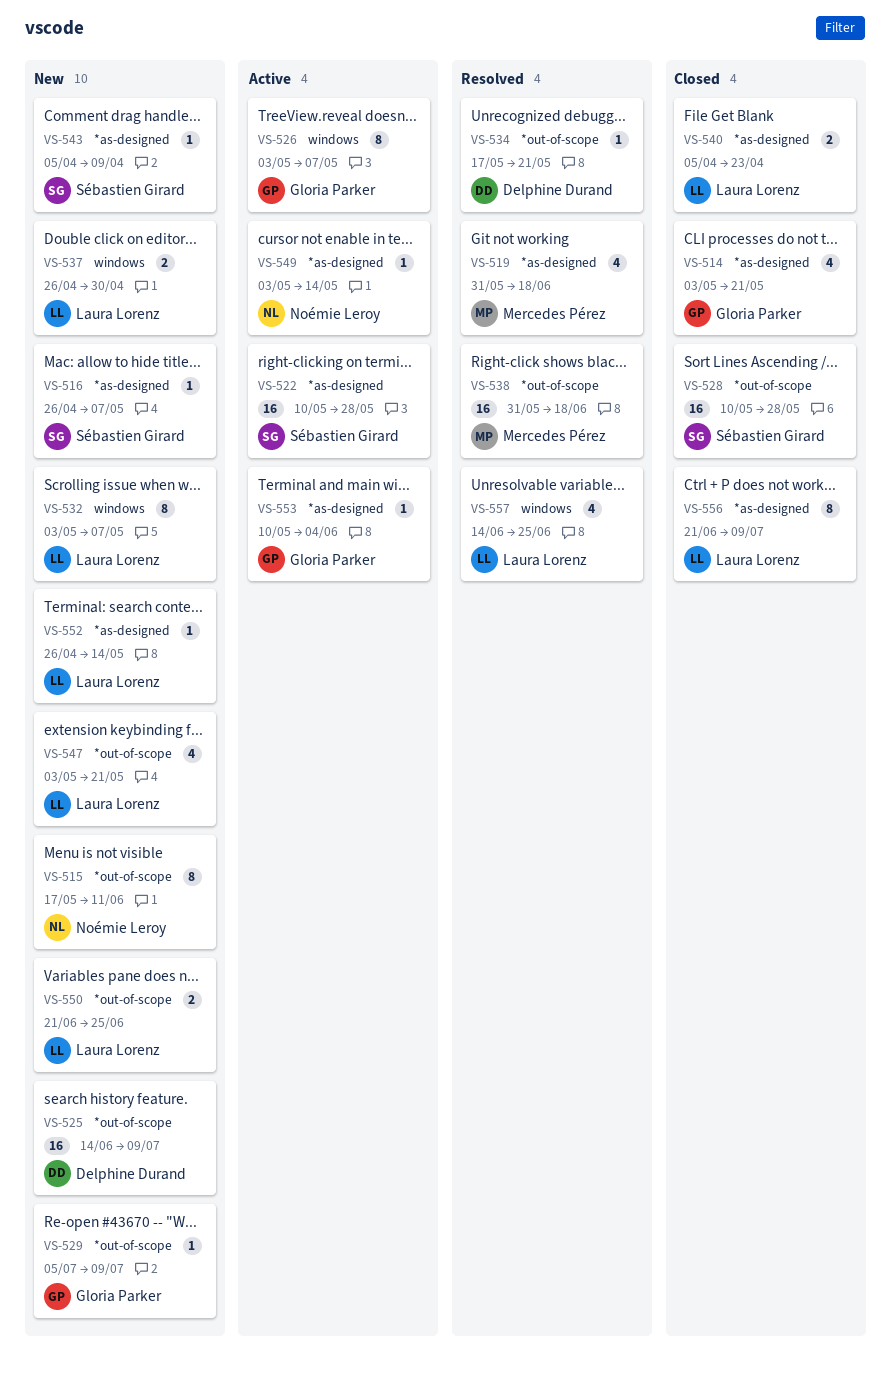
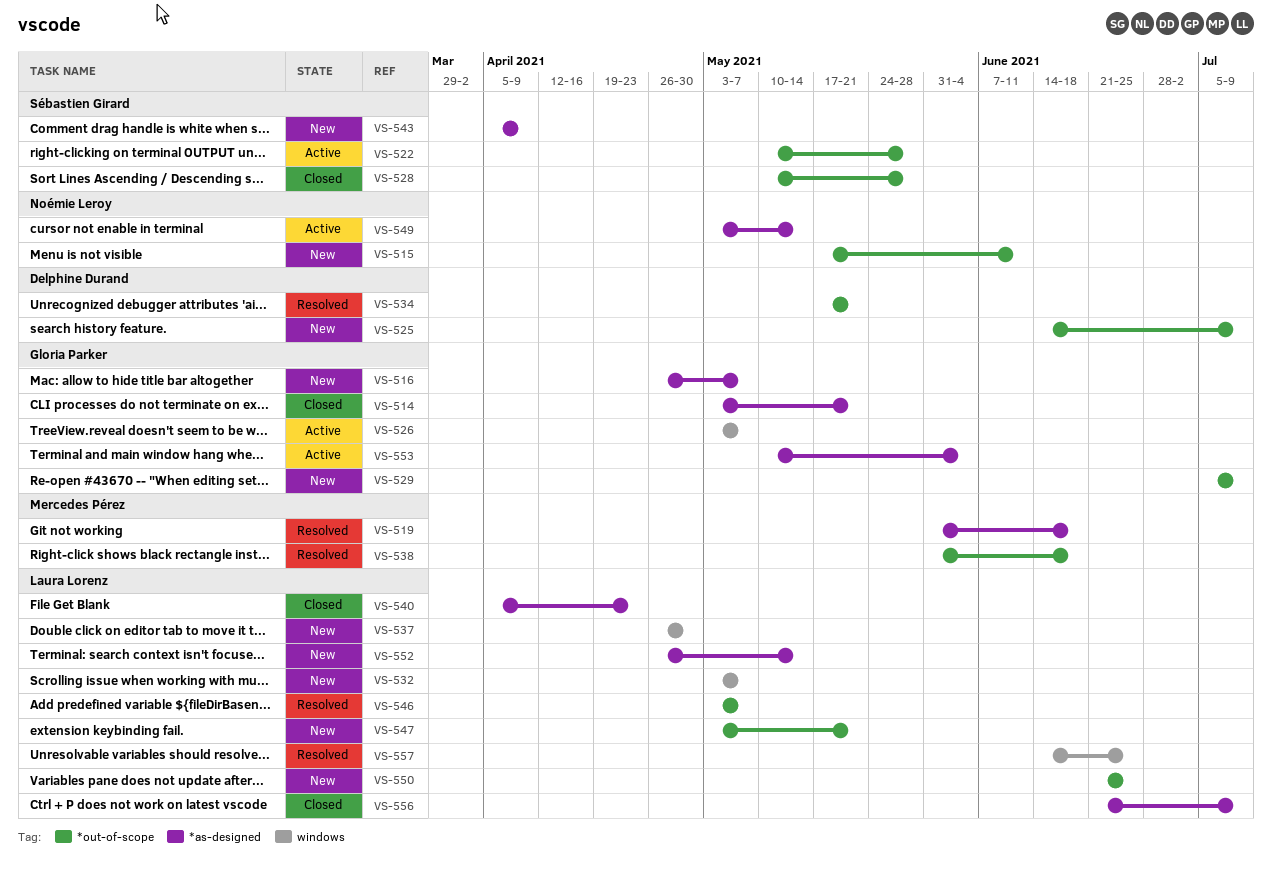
VS-516, owner: Sébastien Girard -> Gloria Parker
VS-522, label: *as-designed -> *out-of-scope
VS-546: none -> present

